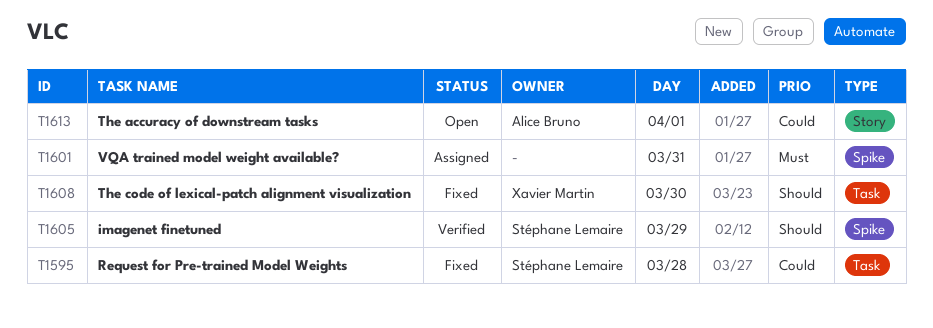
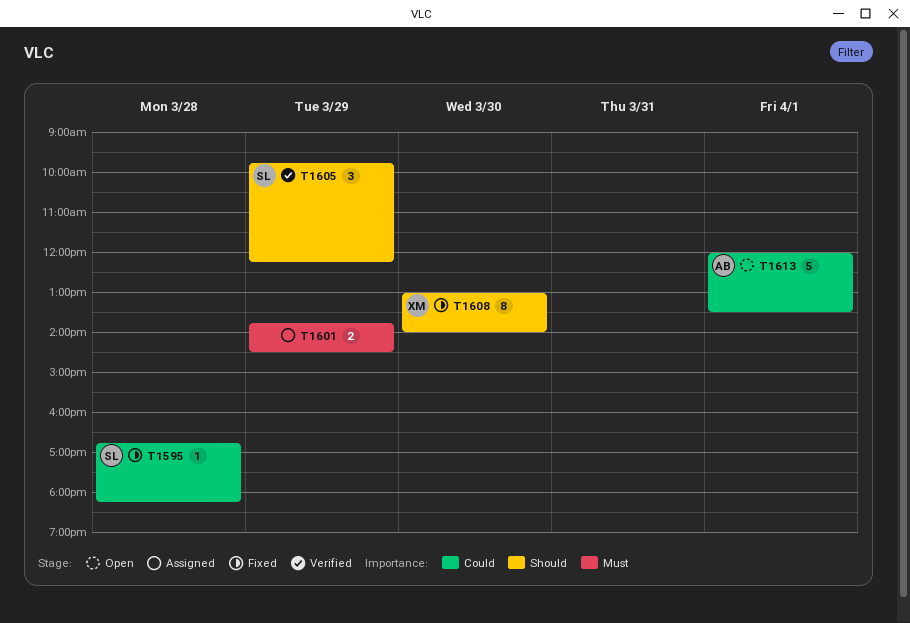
T1601, day: Mar 31 -> Mar 29

